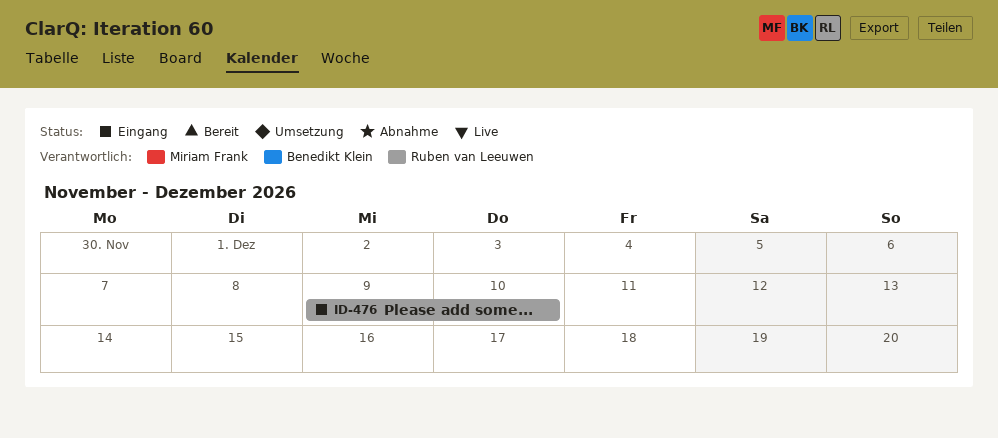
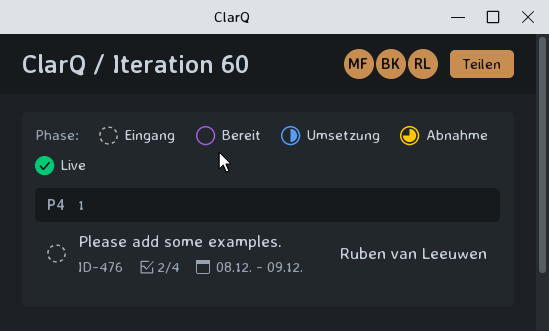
ID-476, start: Dec 9 -> Dec 8
ID-476, due: Dec 10 -> Dec 9

